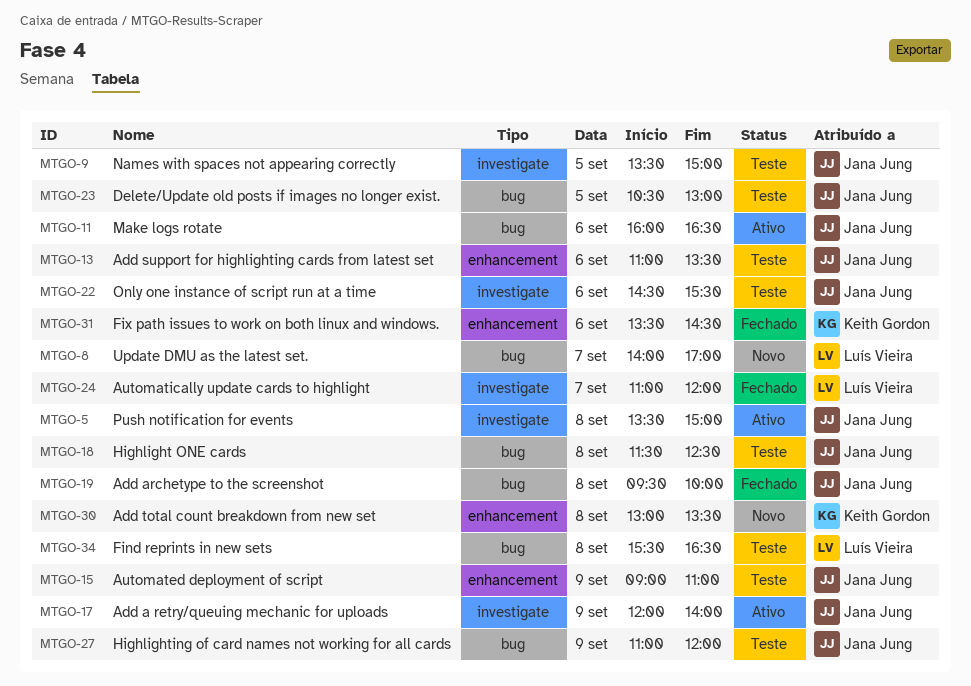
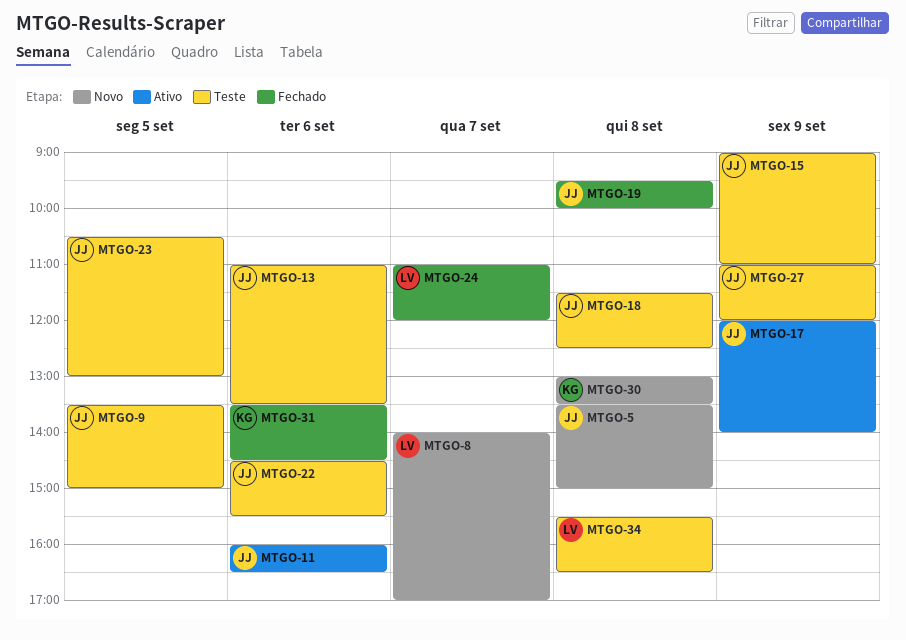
MTGO-5, status: Ativo -> Novo

